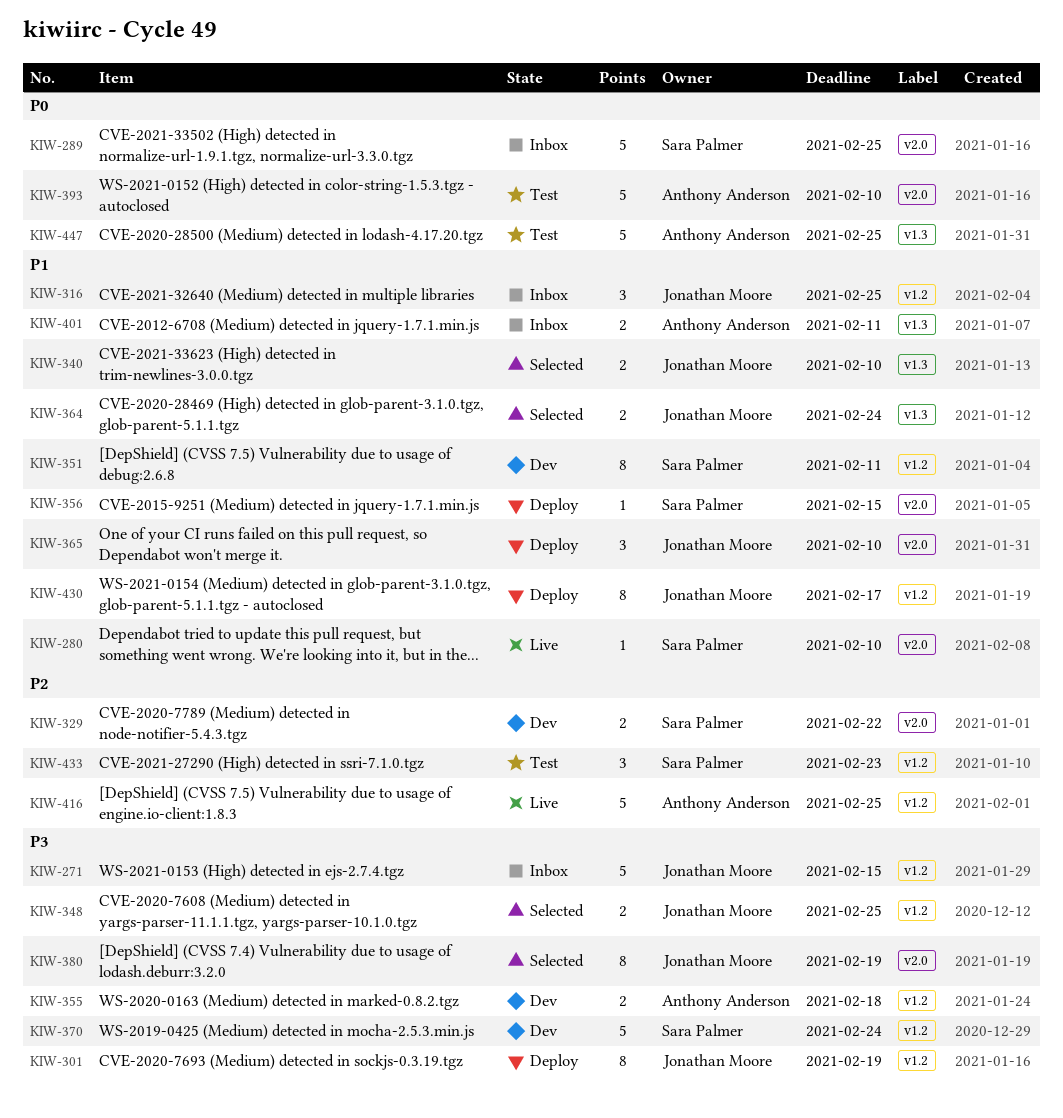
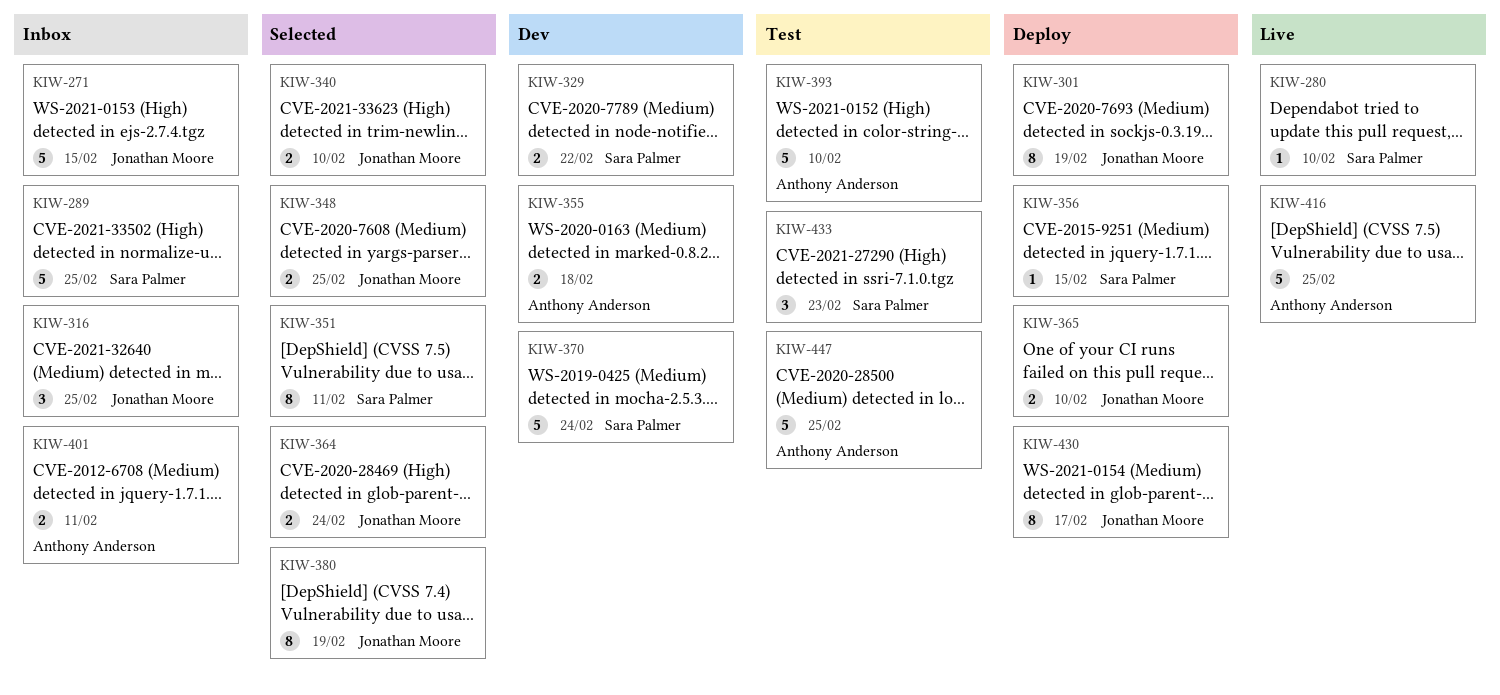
KIW-351, status: Dev -> Selected
KIW-365, estimate: 3 -> 2

